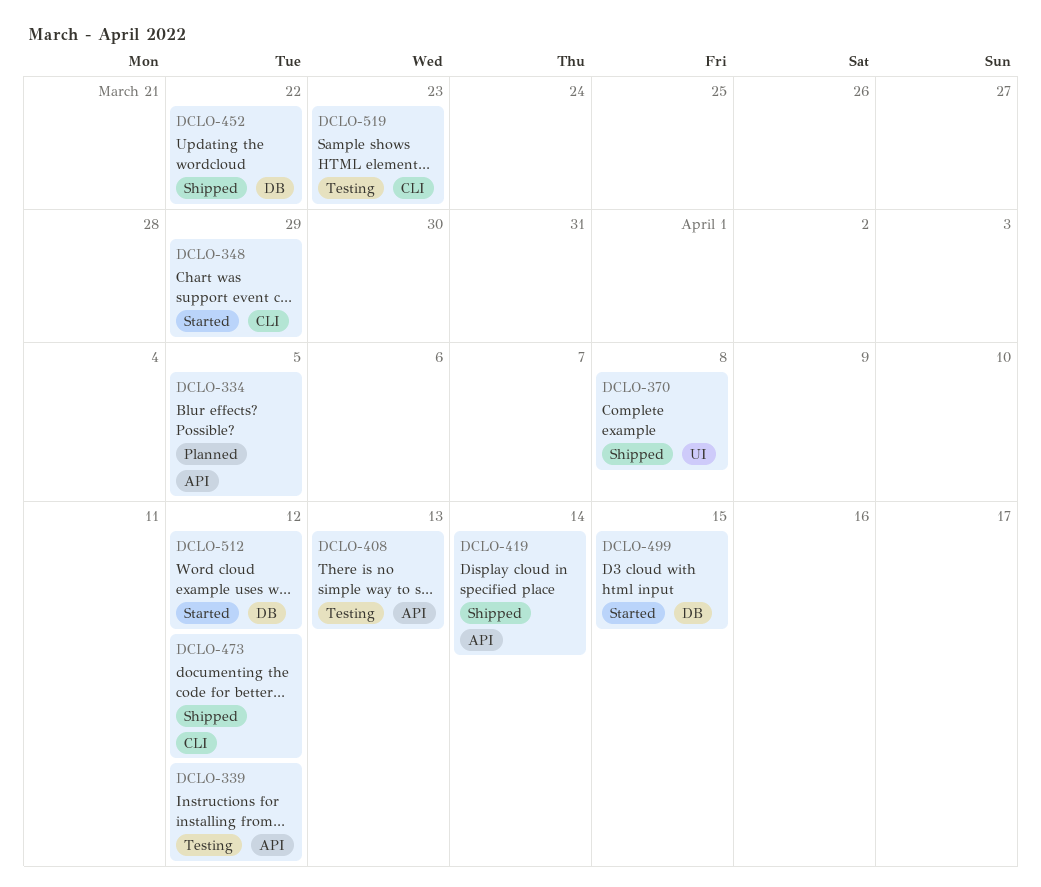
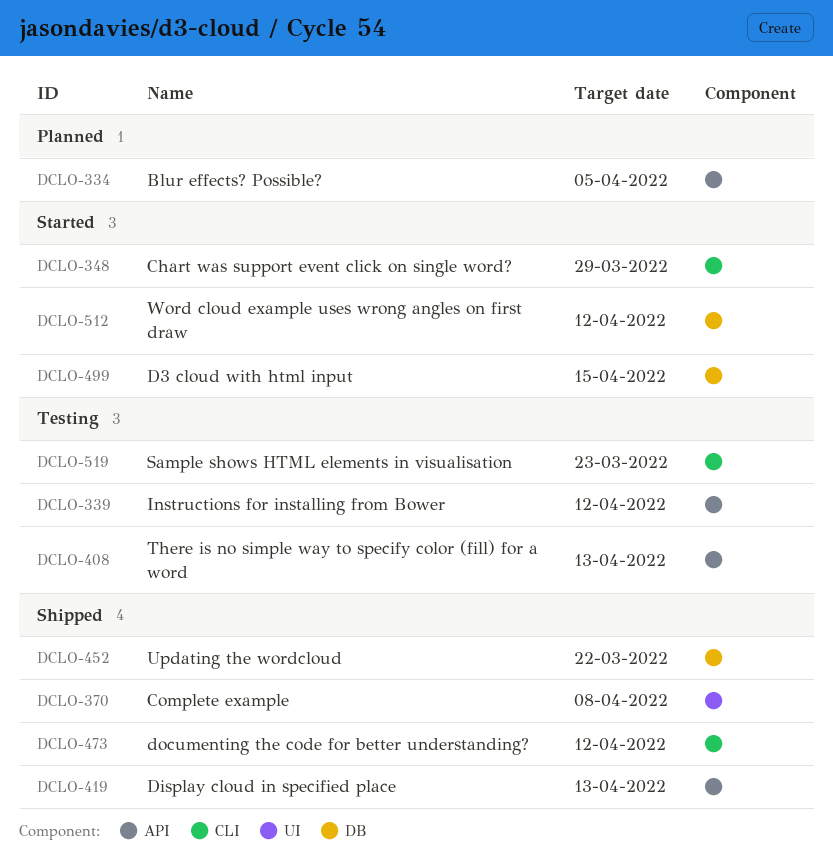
DCLO-419, due: Apr 14 -> Apr 13

